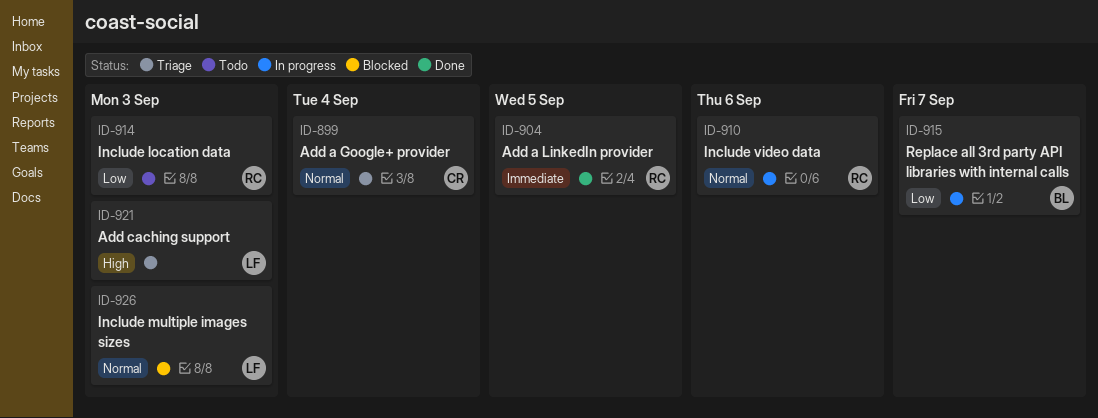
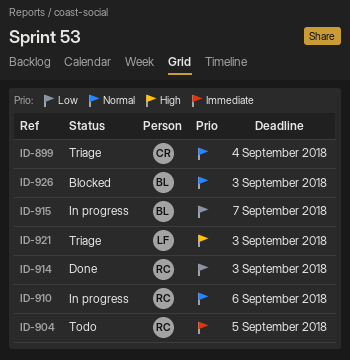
ID-904, status: Done -> Todo
ID-914, status: Todo -> Done
ID-926, owner: LF -> BL

